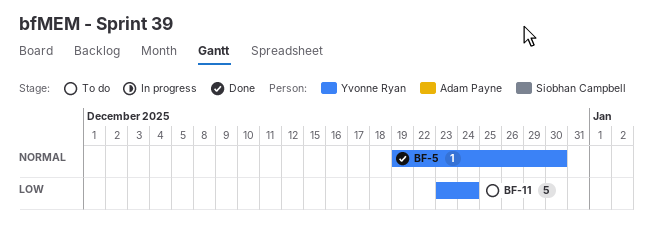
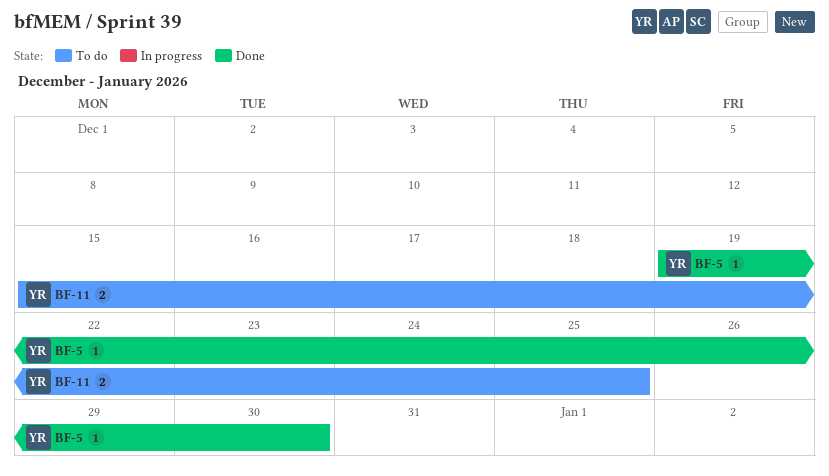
BF-11, estimate: 5 -> 2
BF-11, start: Dec 23 -> Dec 15
BF-11, due: Dec 24 -> Dec 25

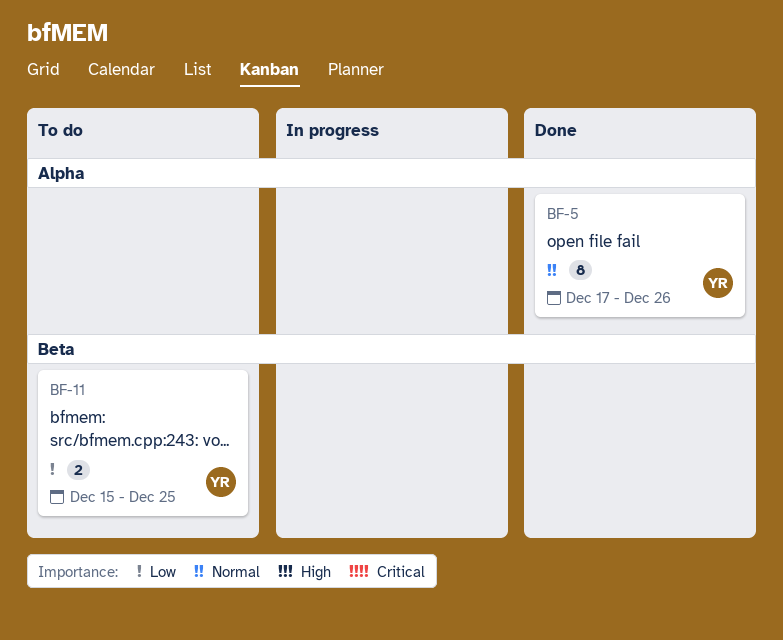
BF-5, estimate: 1 -> 8
BF-5, start: Dec 19 -> Dec 17
BF-5, due: Dec 30 -> Dec 26

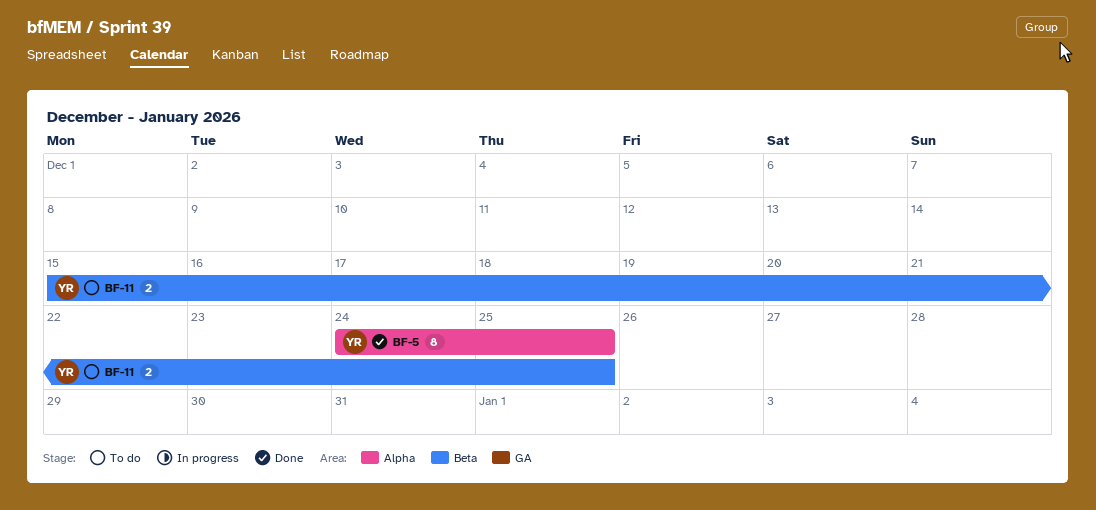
BF-5, start: Dec 17 -> Dec 24
BF-5, due: Dec 26 -> Dec 25

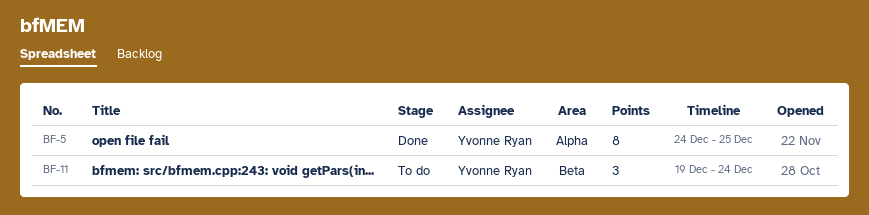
BF-11, estimate: 2 -> 3
BF-11, start: Dec 15 -> Dec 19
BF-11, due: Dec 25 -> Dec 24

